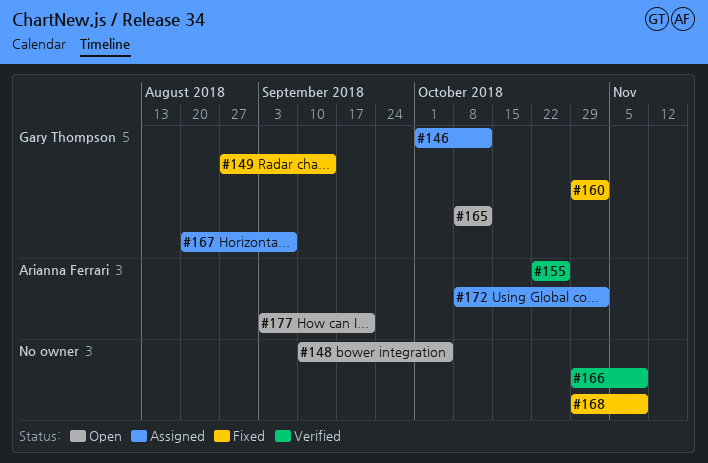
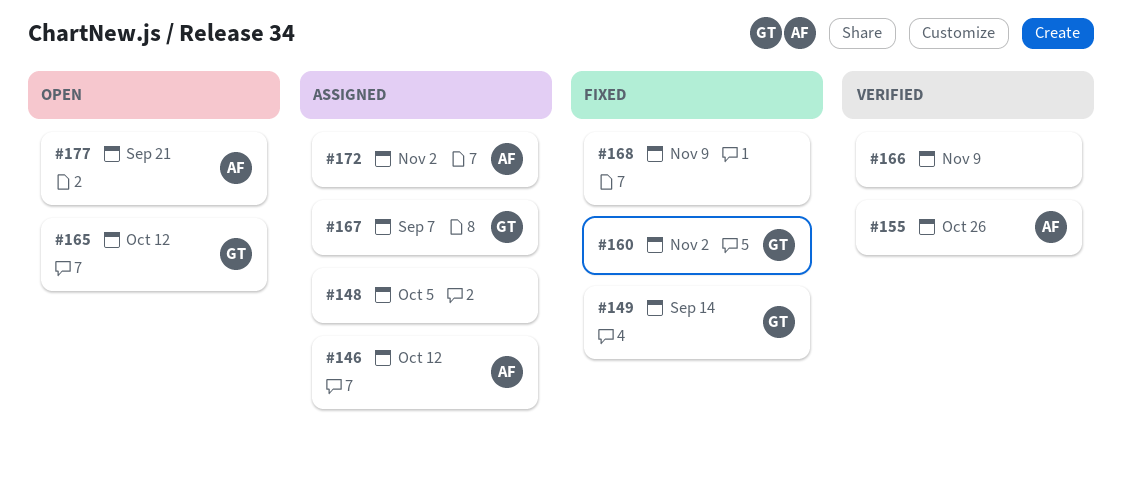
#146, owner: Gary Thompson -> Arianna Ferrari
#148, status: Open -> Assigned

